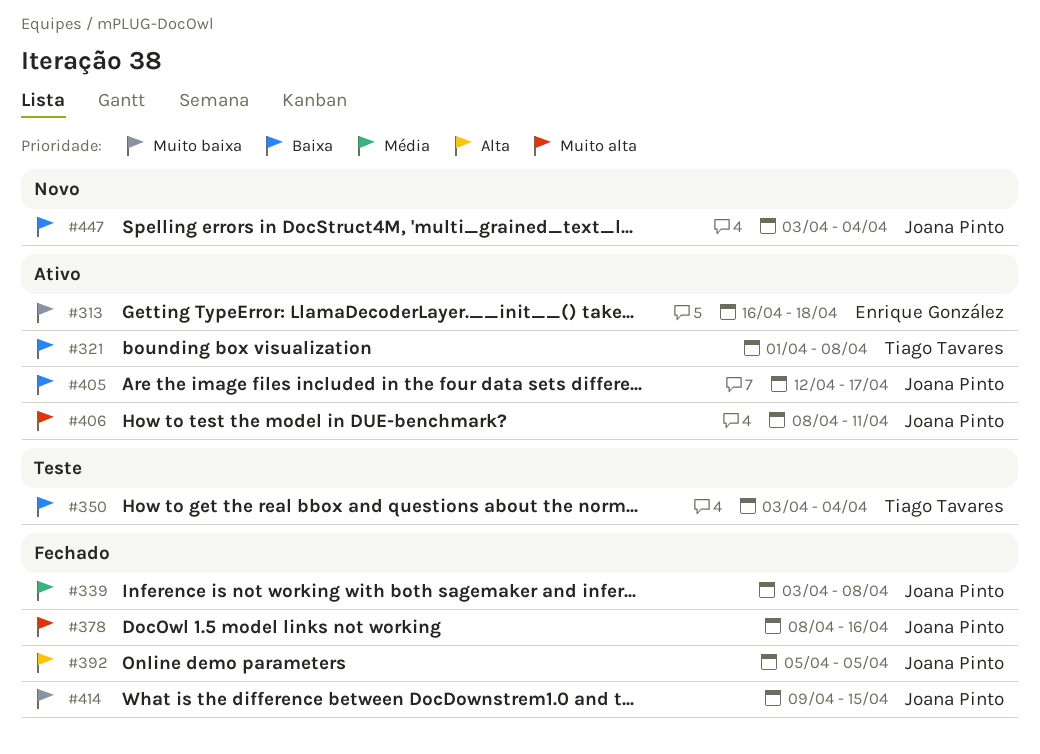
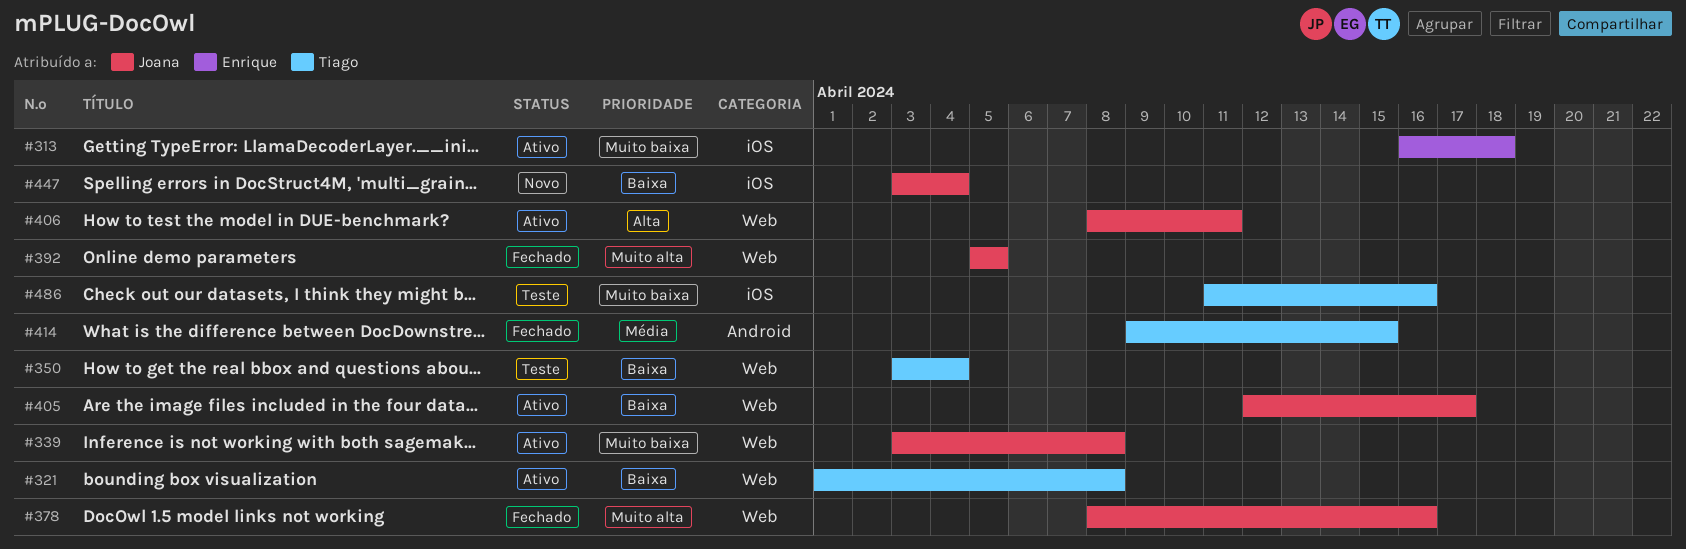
#339, status: Fechado -> Ativo
#339, priority: Média -> Muito baixa
#392, priority: Alta -> Muito alta
#406, priority: Muito alta -> Alta
#414, owner: Joana Pinto -> Tiago Tavares
#414, priority: Muito baixa -> Média
#486: none -> present

